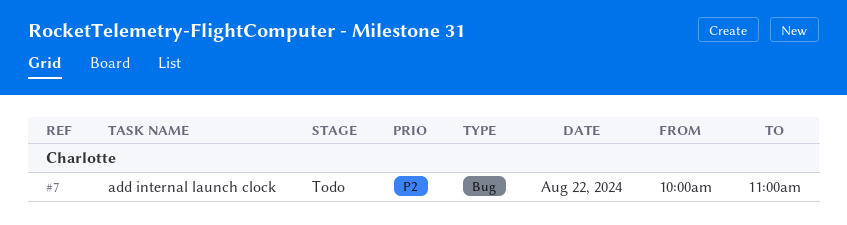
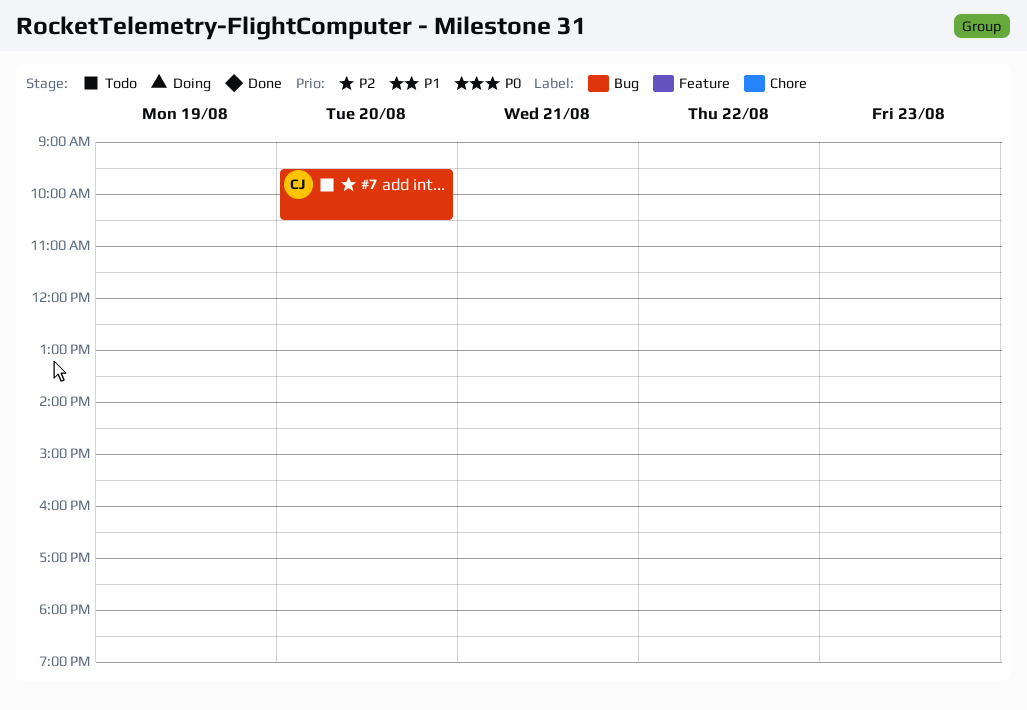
#7, day: Aug 22 -> Aug 20
#7, begins: 10:00 -> 09:30
#7, ends: 11:00 -> 10:30

